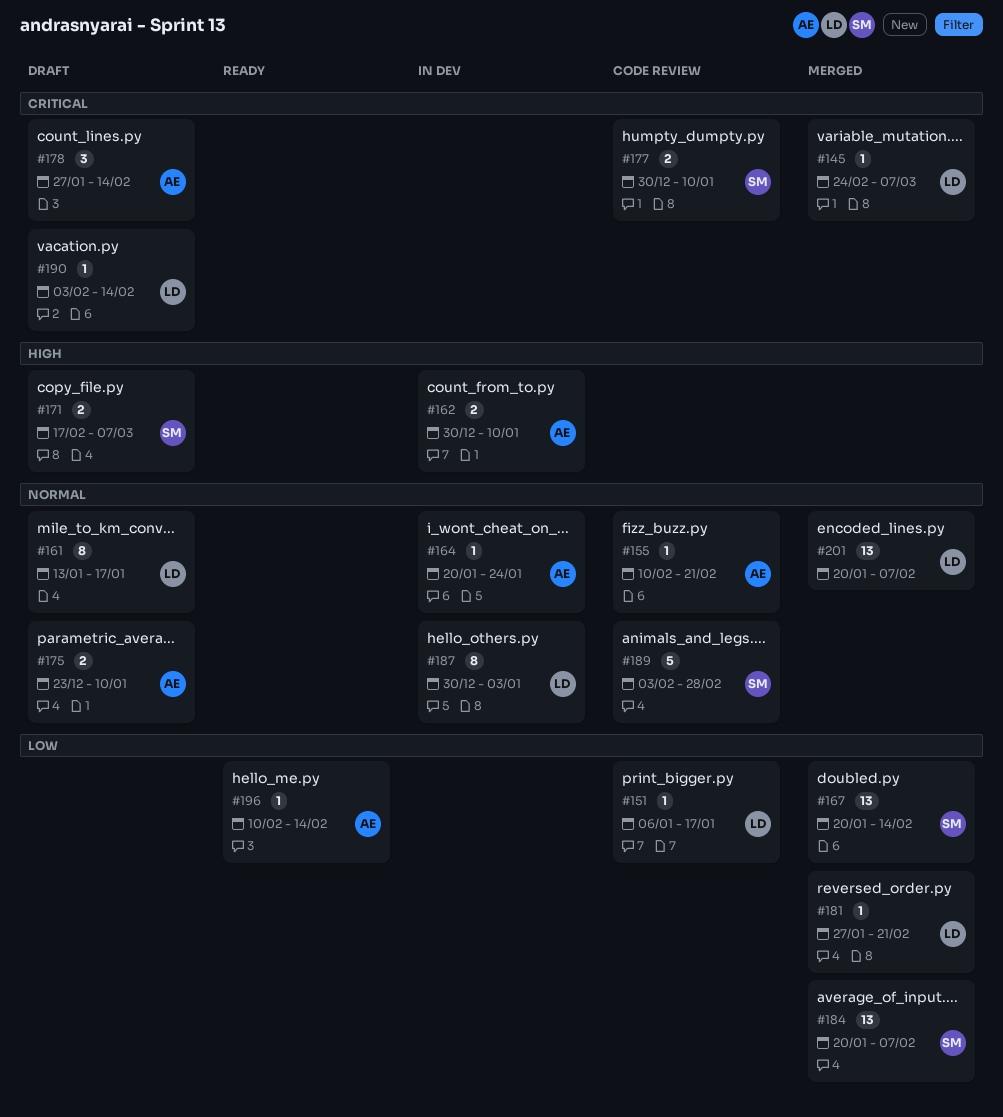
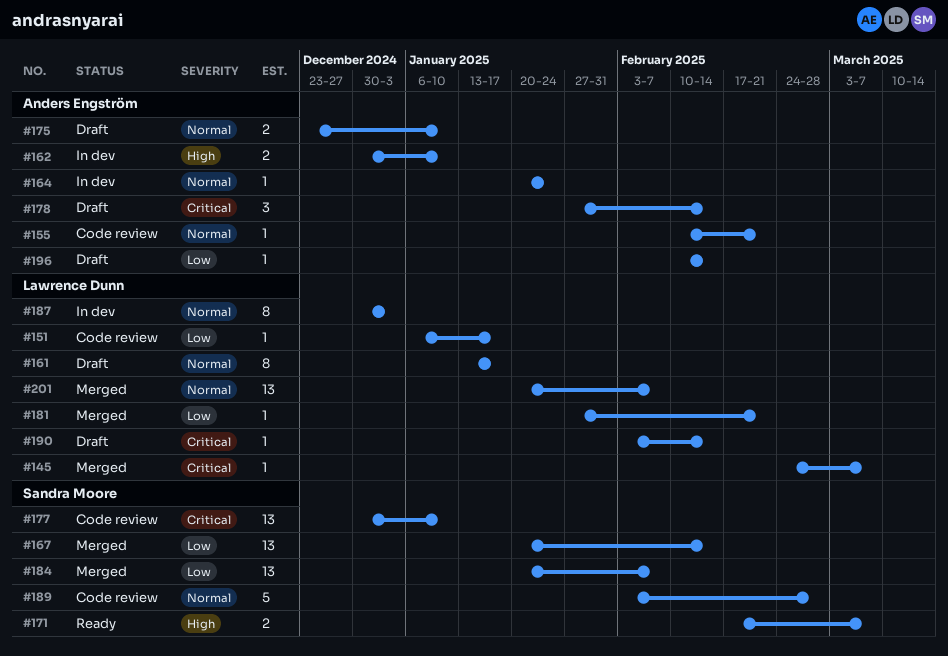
#171, status: Draft -> Ready
#177, estimate: 2 -> 13
#196, status: Ready -> Draft

